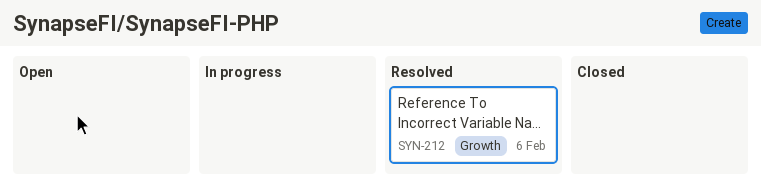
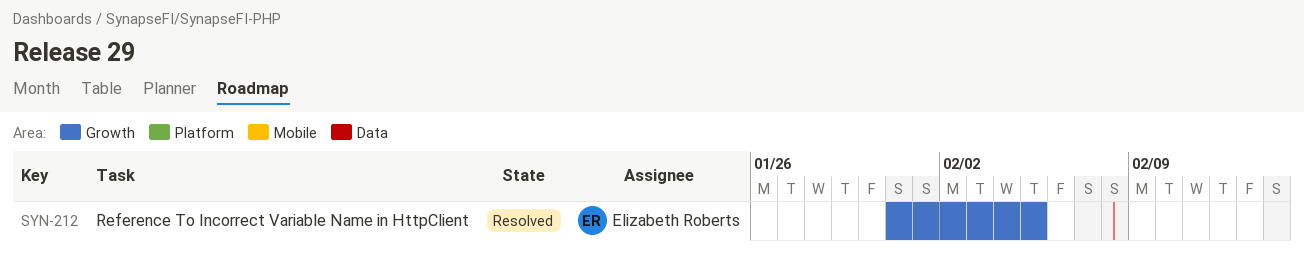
SYN-212, due: Feb 6 -> Feb 5

